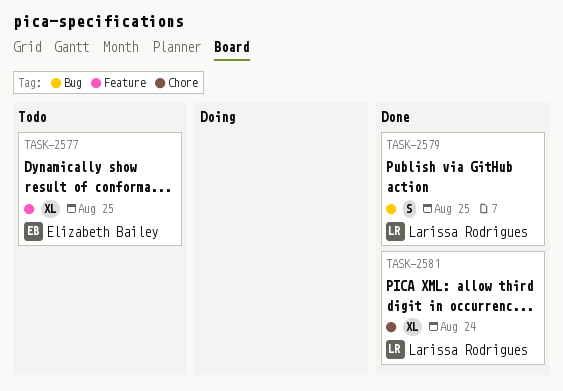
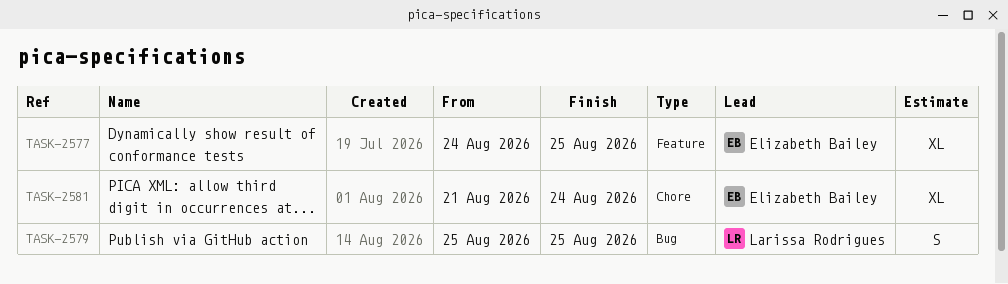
TASK-2581, owner: Larissa Rodrigues -> Elizabeth Bailey

